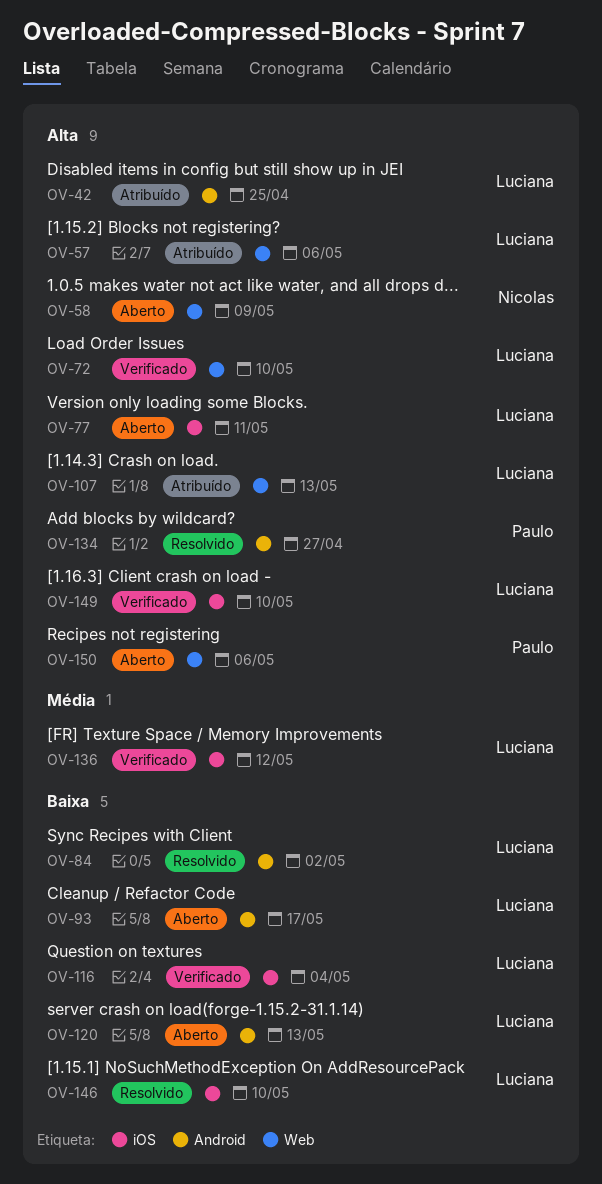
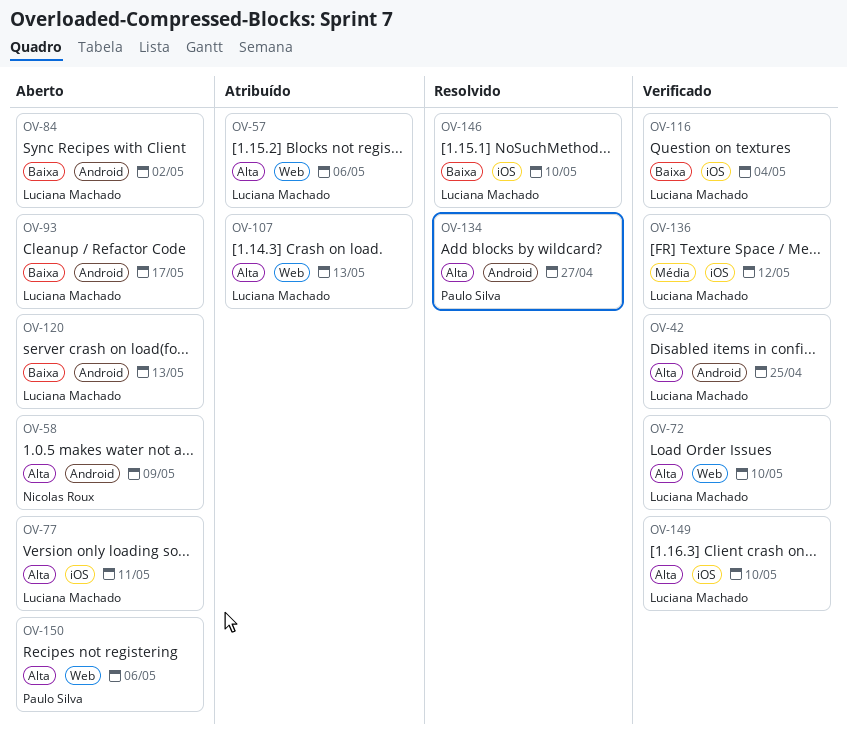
OV-42, status: Atribuído -> Verificado
OV-58, label: Web -> Android
OV-84, status: Resolvido -> Aberto

